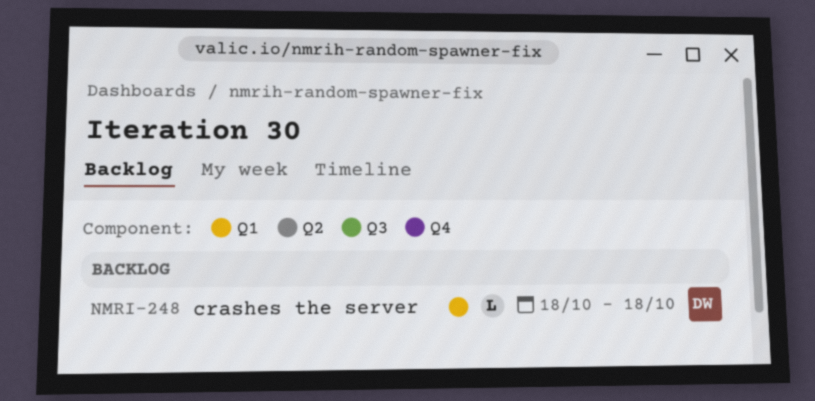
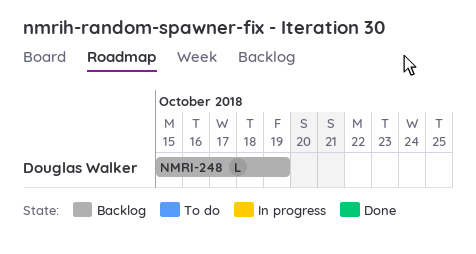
NMRI-248, start: Oct 18 -> Oct 15
NMRI-248, due: Oct 18 -> Oct 19

